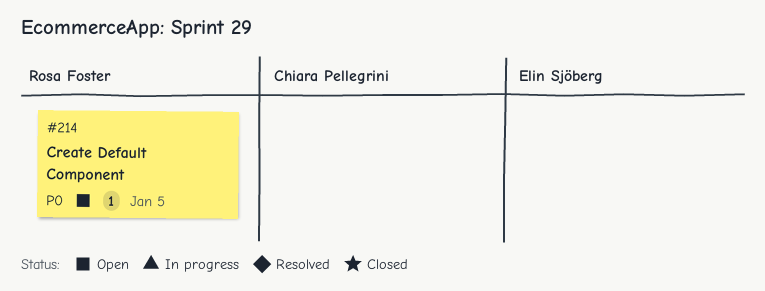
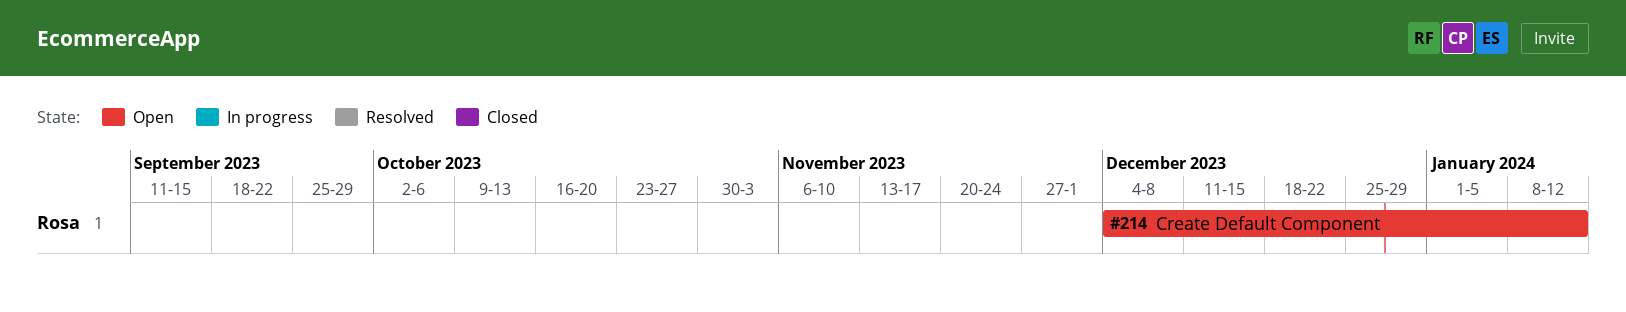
#214, due: Jan 5 -> Jan 12

